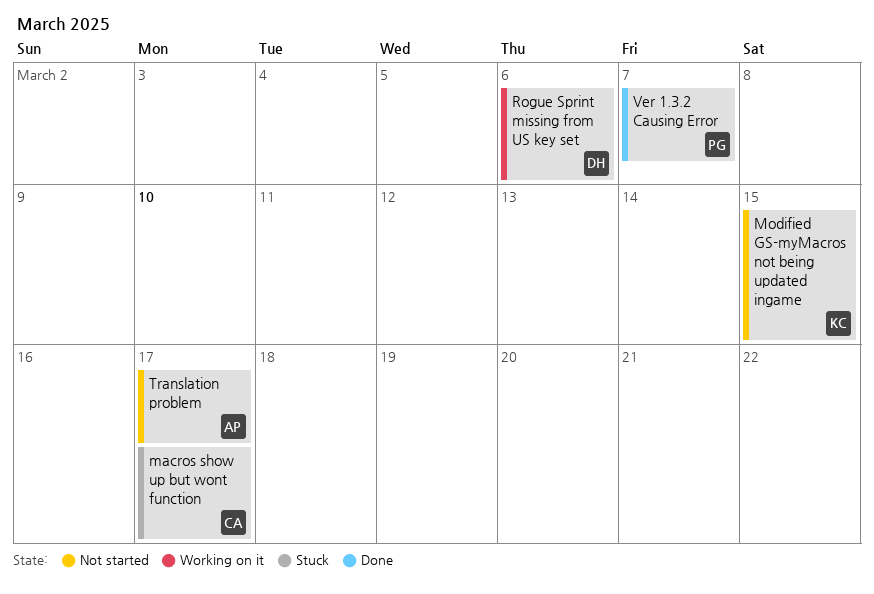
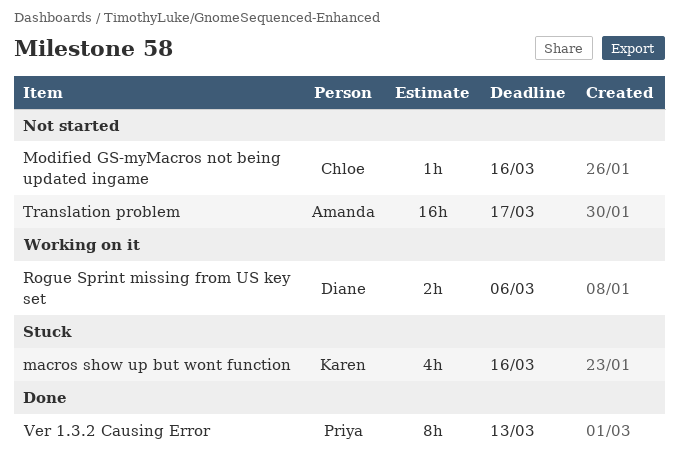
macros show up but wont function, owner: Chloe -> Karen
macros show up but wont function, due: Mar 17 -> Mar 16
Modified GS-myMacros not being updated ingame, owner: Karen -> Chloe
Modified GS-myMacros not being updated ingame, due: Mar 15 -> Mar 16
Ver 1.3.2 Causing Error, due: Mar 7 -> Mar 13

